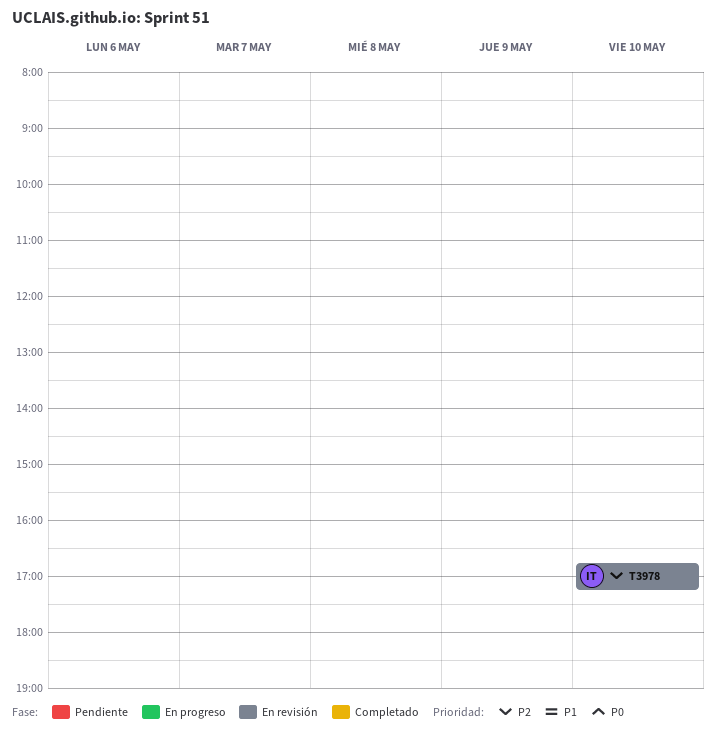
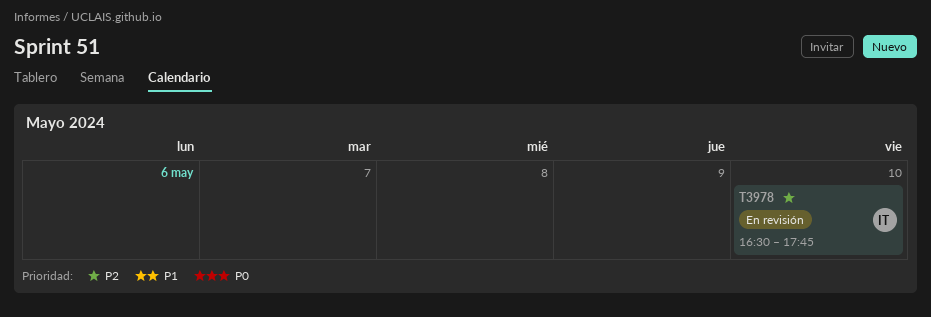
T3978, begins: 16:45 -> 16:30
T3978, ends: 17:15 -> 17:45

